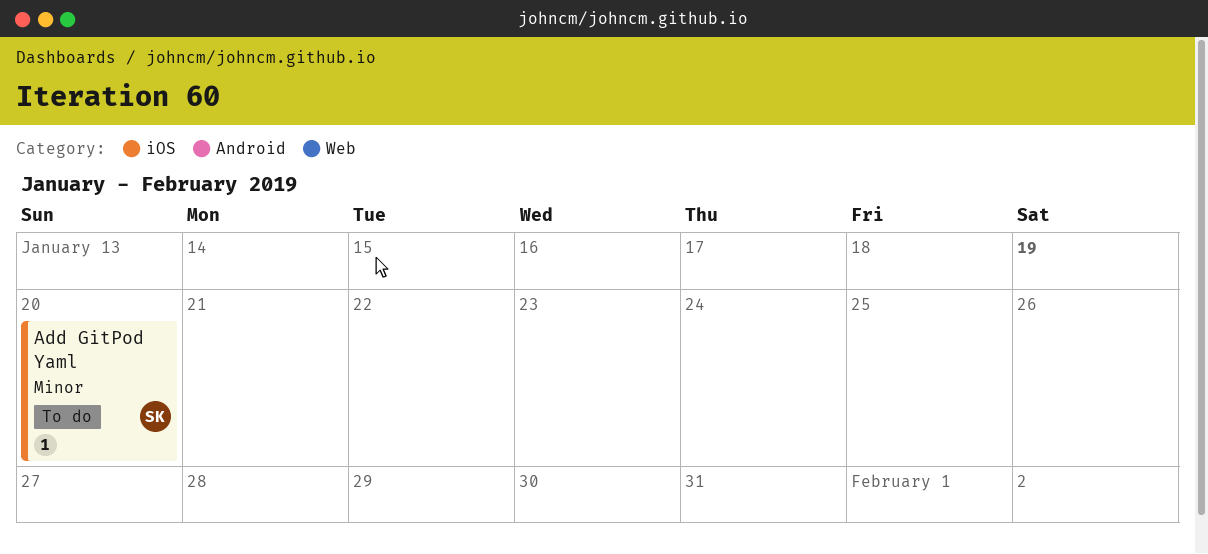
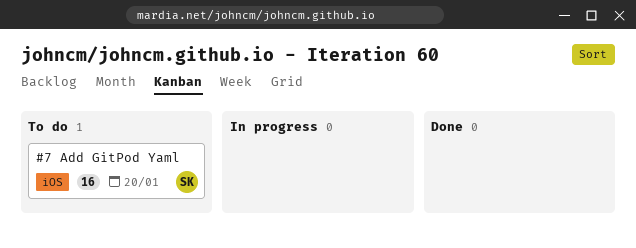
Add GitPod Yaml, estimate: 1 -> 16

